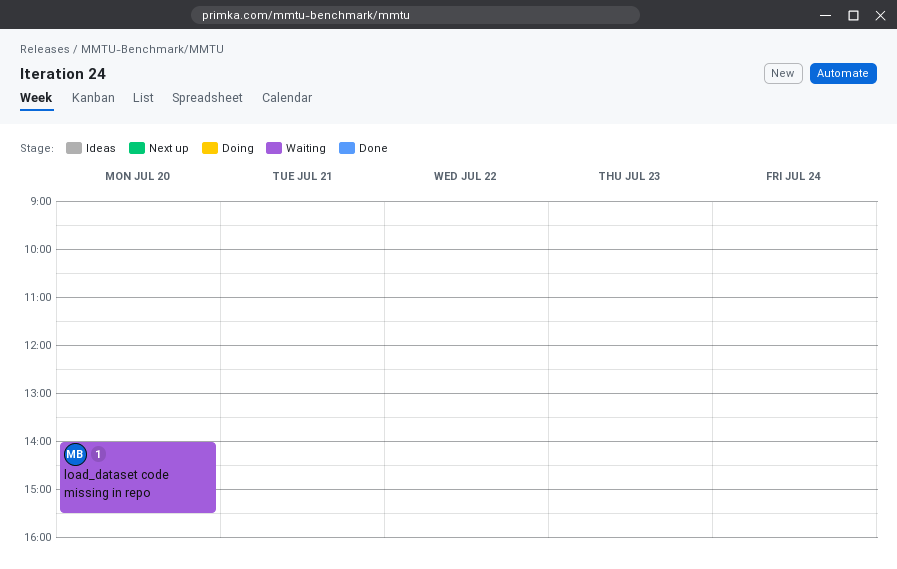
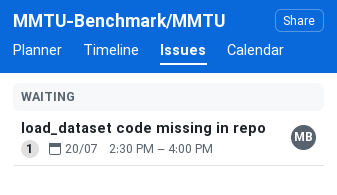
load_dataset code missing in repo, begins: 14:00 -> 14:30
load_dataset code missing in repo, ends: 15:30 -> 16:00

